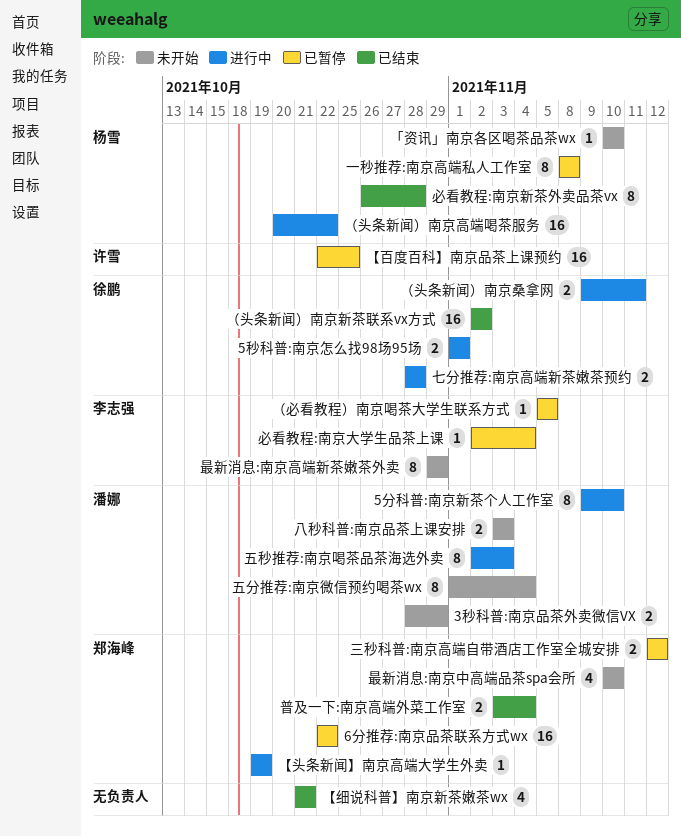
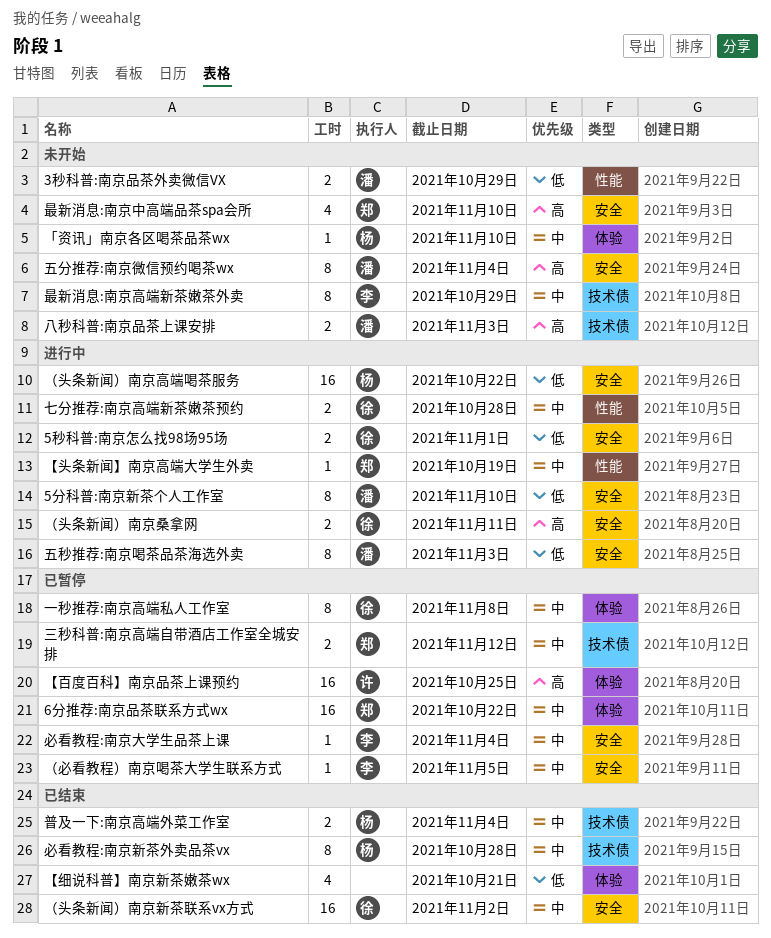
一秒推荐:南京高端私人工作室, owner: 杨雪 -> 徐鹏
普及一下:南京高端外菜工作室, owner: 郑海峰 -> 杨雪

